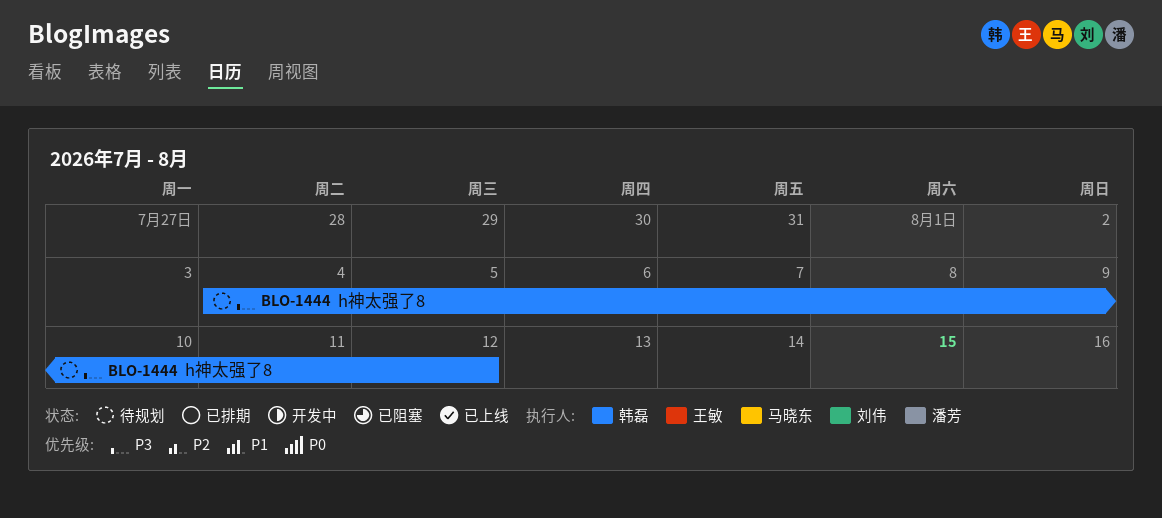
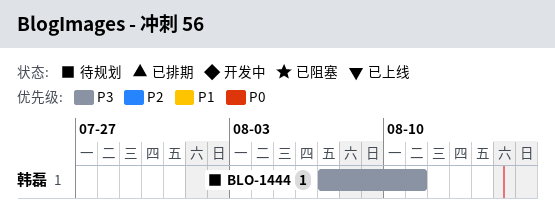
BLO-1444, start: Aug 4 -> Aug 7
BLO-1444, due: Aug 12 -> Aug 11

